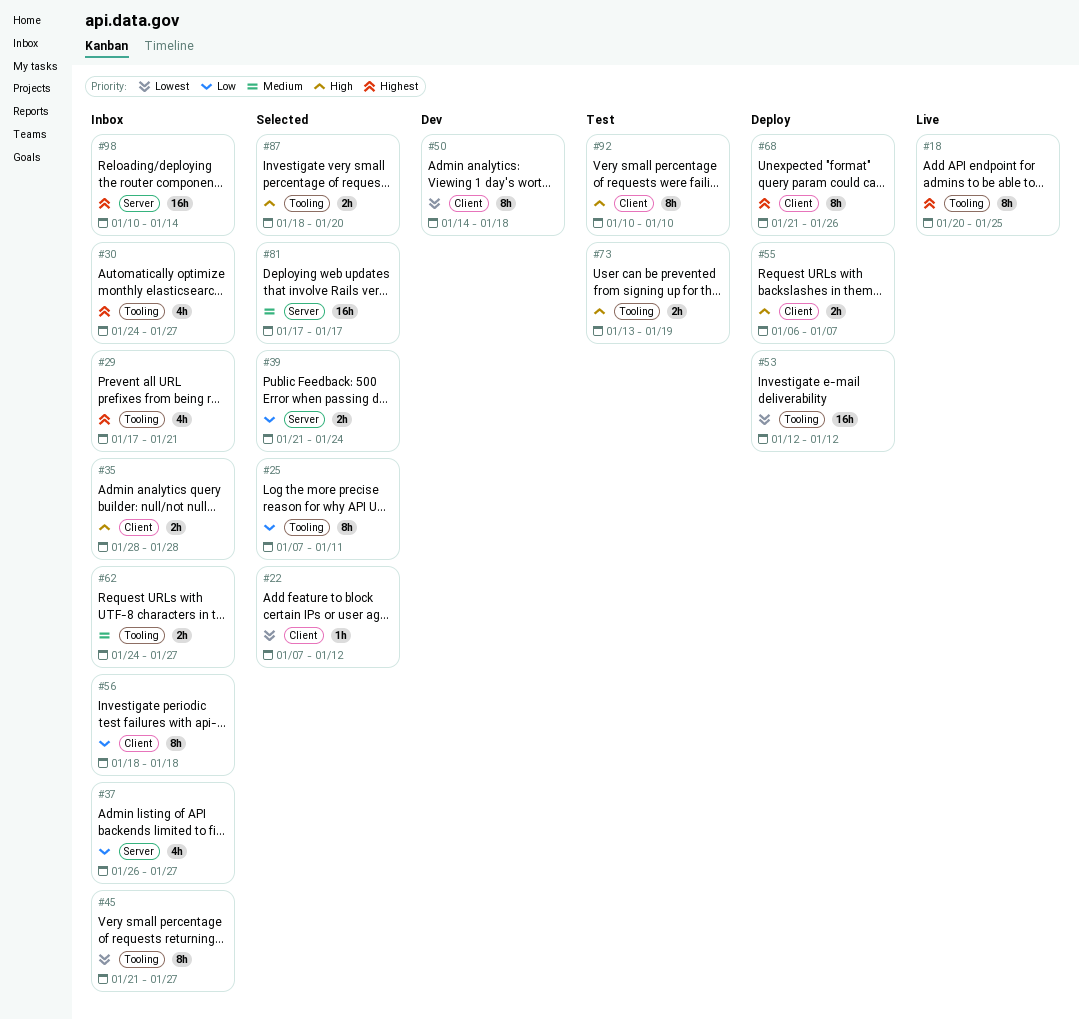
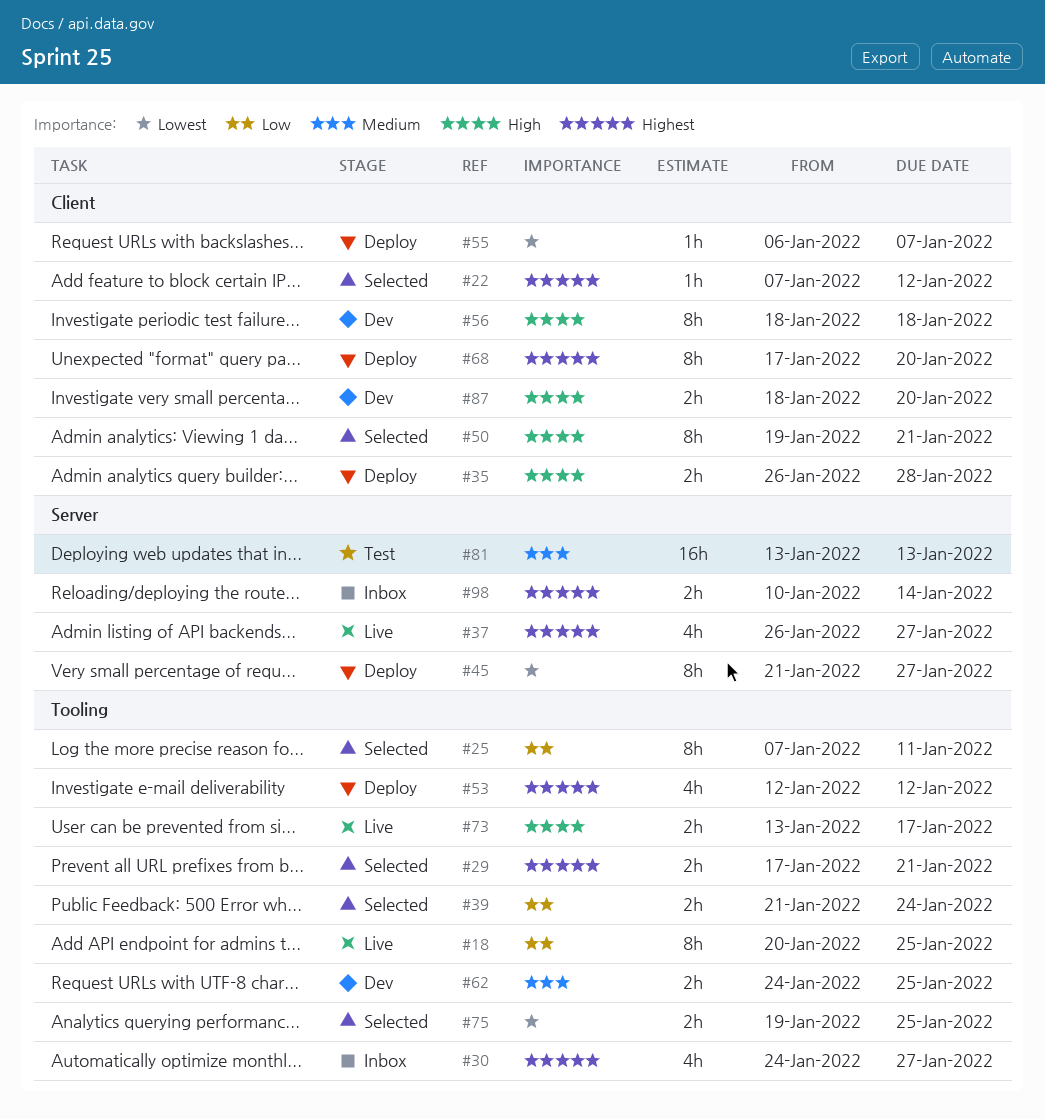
#18, priority: Highest -> Low
#22, priority: Lowest -> Highest
#29, status: Inbox -> Selected
#29, estimate: 4h -> 2h
#35, status: Inbox -> Deploy
#35, start: Jan 28 -> Jan 26
#37, status: Inbox -> Live
#37, priority: Low -> Highest
#39, label: Server -> Tooling
#45, status: Inbox -> Deploy
#45, label: Tooling -> Server
#50, status: Dev -> Selected
#50, priority: Lowest -> High
#50, start: Jan 14 -> Jan 19
#50, due: Jan 18 -> Jan 21
#53, priority: Lowest -> Highest
#53, estimate: 16h -> 4h
#55, priority: High -> Lowest
#55, estimate: 2h -> 1h
#56, status: Inbox -> Dev
#56, priority: Low -> High
#62, status: Inbox -> Dev
#62, due: Jan 27 -> Jan 25
#68, start: Jan 21 -> Jan 17
#68, due: Jan 26 -> Jan 20
#73, status: Test -> Live
#73, due: Jan 19 -> Jan 17
#75: none -> present
#81, status: Selected -> Test
#81, start: Jan 17 -> Jan 13
#81, due: Jan 17 -> Jan 13
#87, status: Selected -> Dev
#87, label: Tooling -> Client
#92: present -> none
#98, estimate: 16h -> 2h

